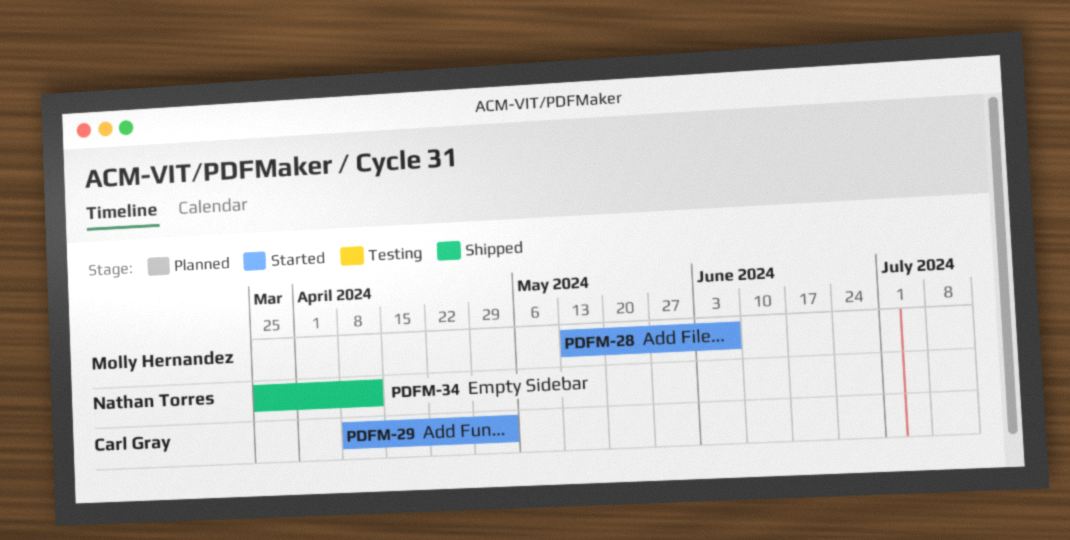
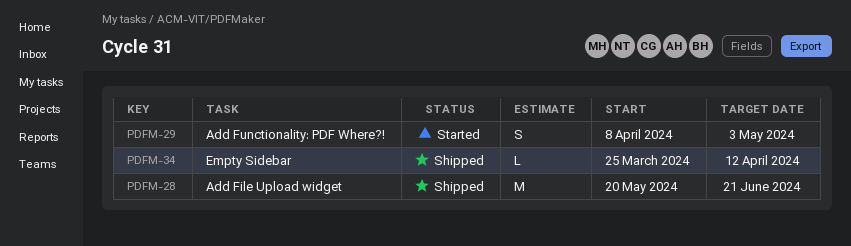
PDFM-28, status: Started -> Shipped
PDFM-28, start: May 13 -> May 20
PDFM-28, due: Jun 7 -> Jun 21

